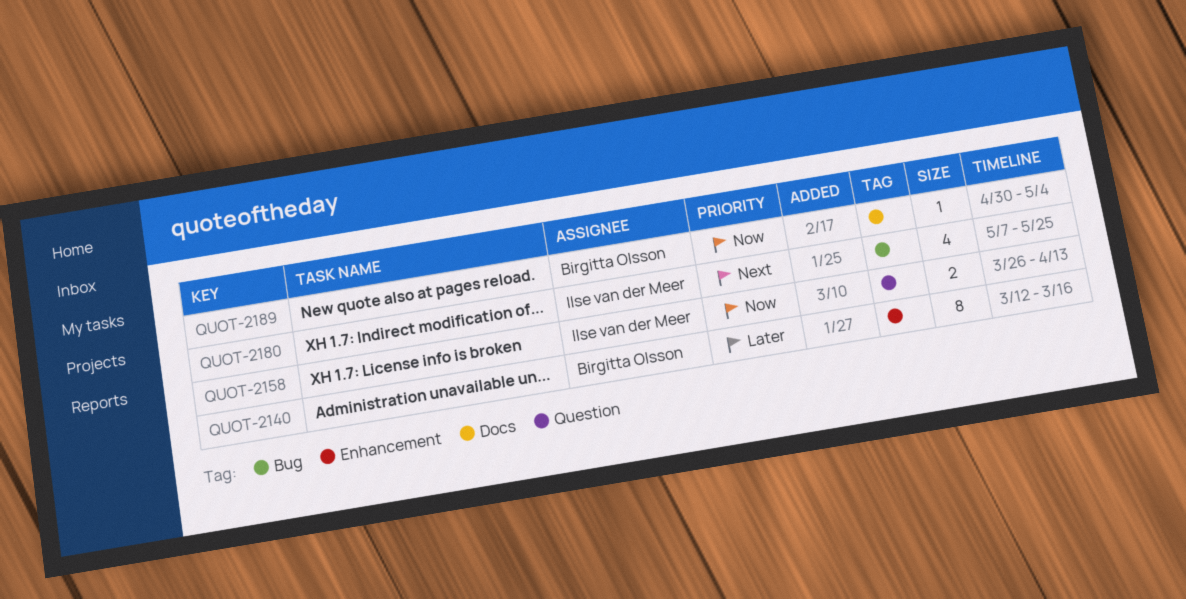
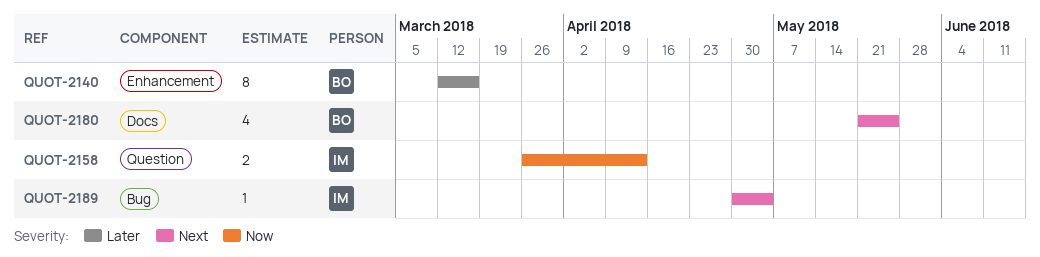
QUOT-2180, owner: Ilse van der Meer -> Birgitta Olsson
QUOT-2180, label: Bug -> Docs
QUOT-2180, start: May 7 -> May 21
QUOT-2189, owner: Birgitta Olsson -> Ilse van der Meer
QUOT-2189, priority: Now -> Next
QUOT-2189, label: Docs -> Bug

